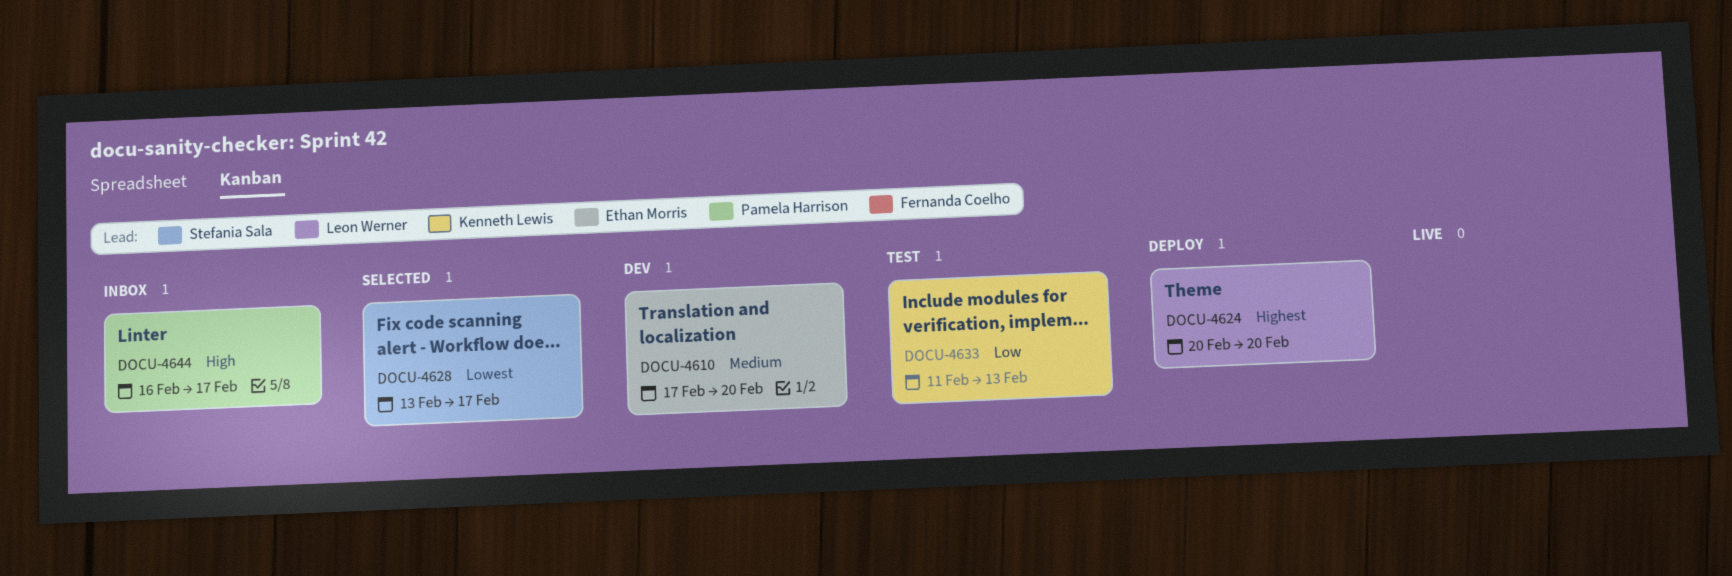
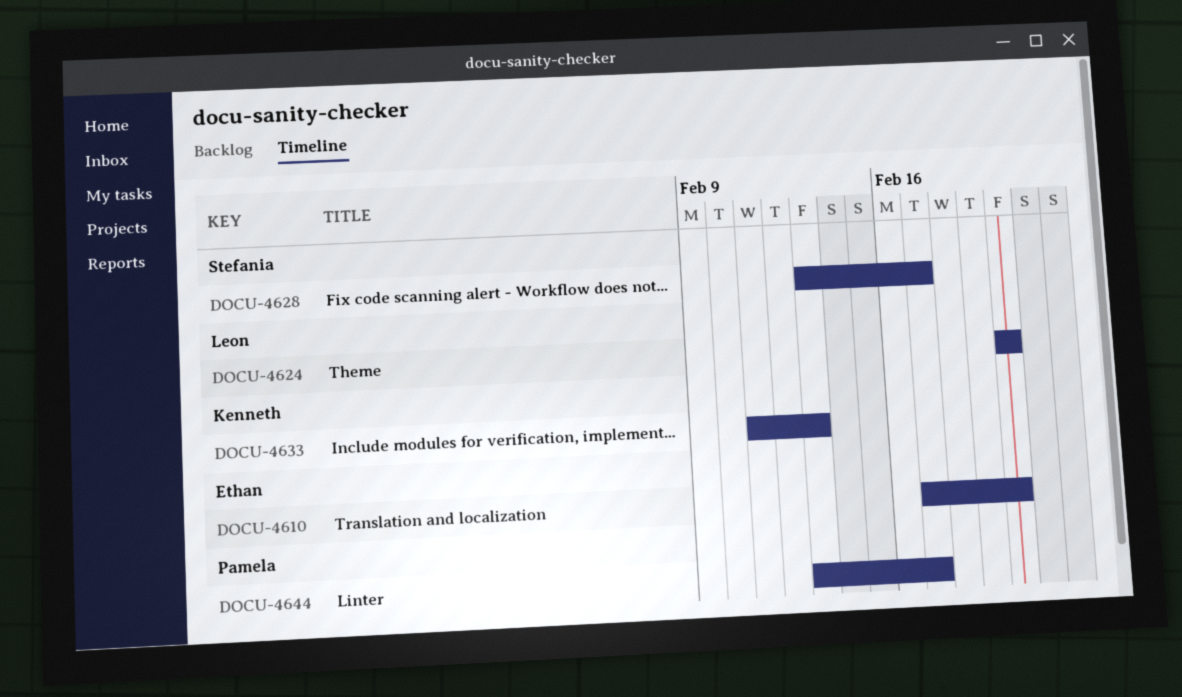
DOCU-4644, start: Feb 16 -> Feb 13

